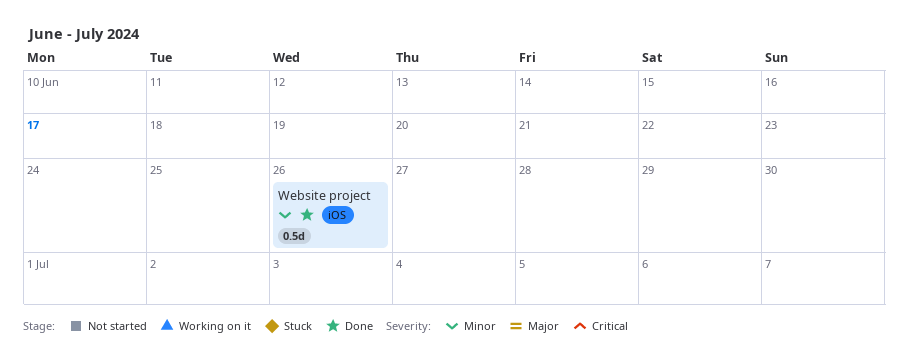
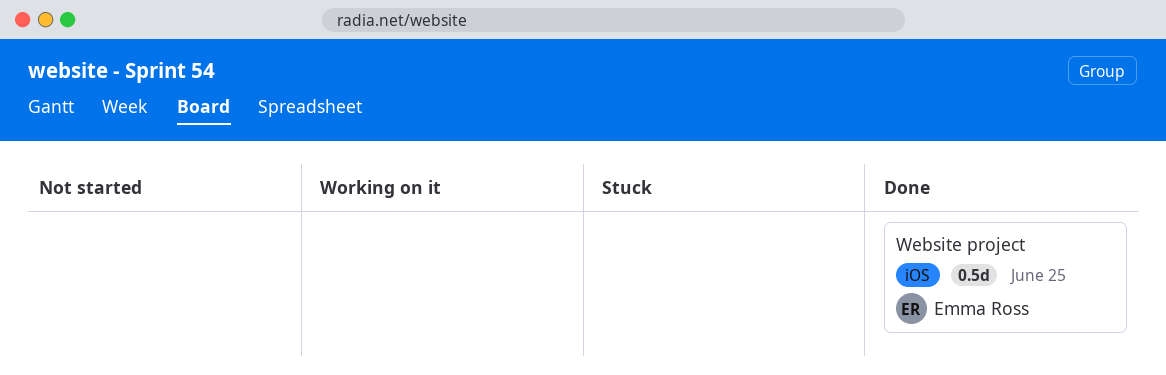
Website project, due: Jun 26 -> Jun 25

